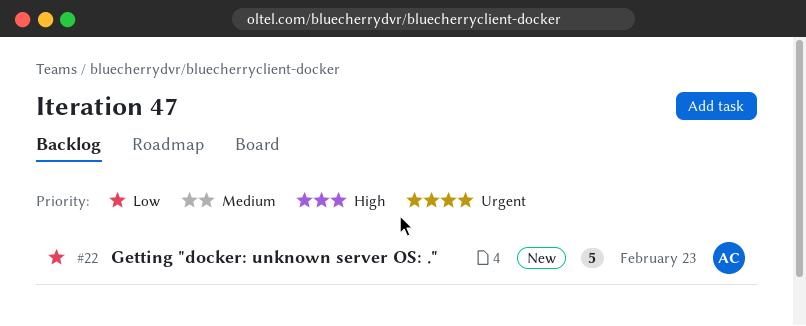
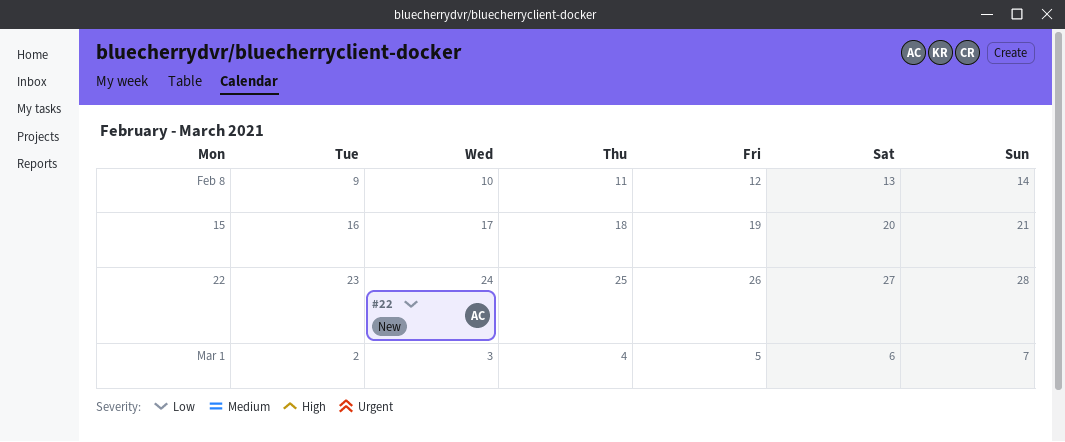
#22, due: Feb 23 -> Feb 24

